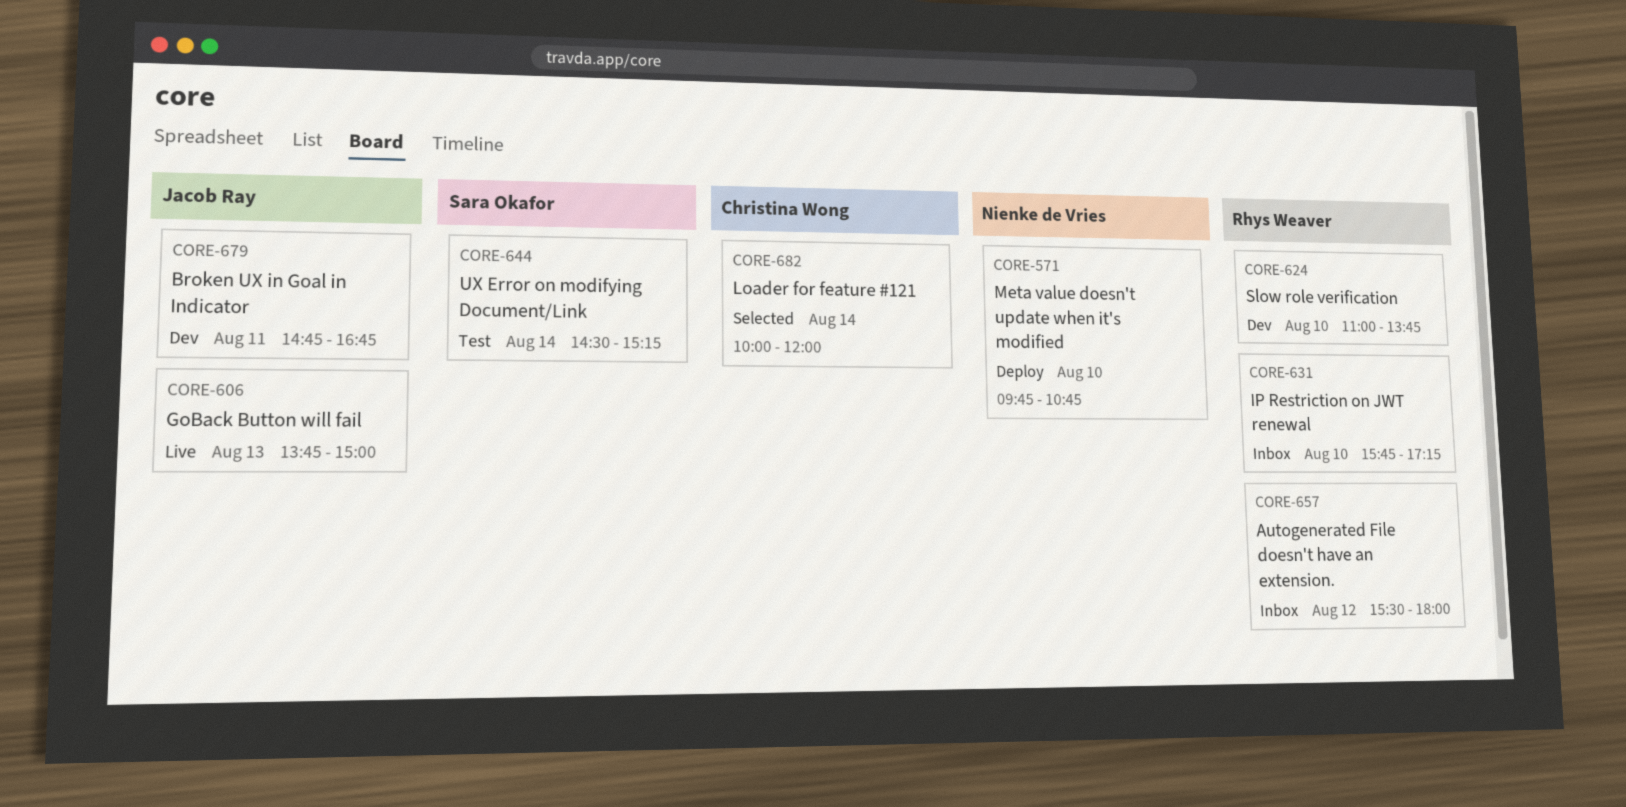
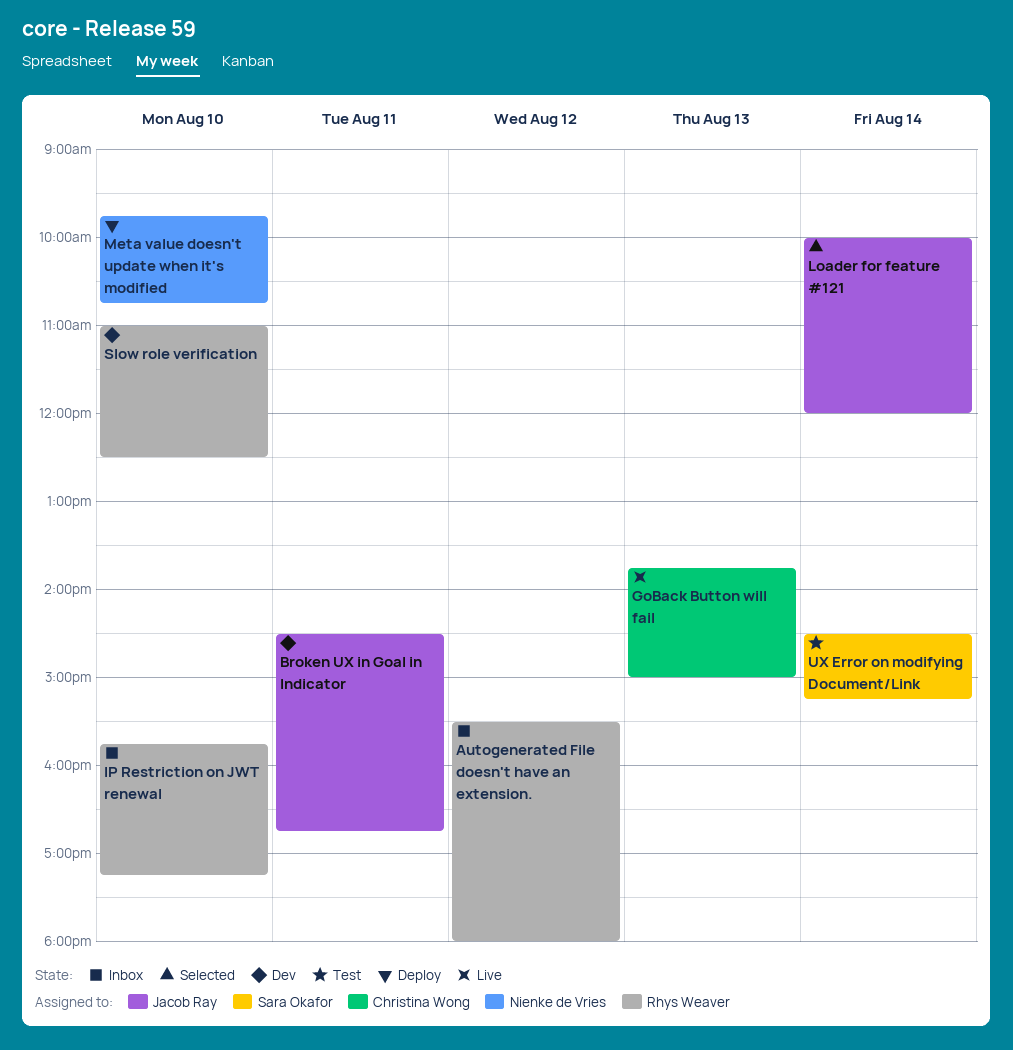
Broken UX in Goal in Indicator, begins: 14:45 -> 14:30
GoBack Button will fail, owner: Jacob Ray -> Christina Wong
Loader for feature #121, owner: Christina Wong -> Jacob Ray
Slow role verification, ends: 13:45 -> 12:30

